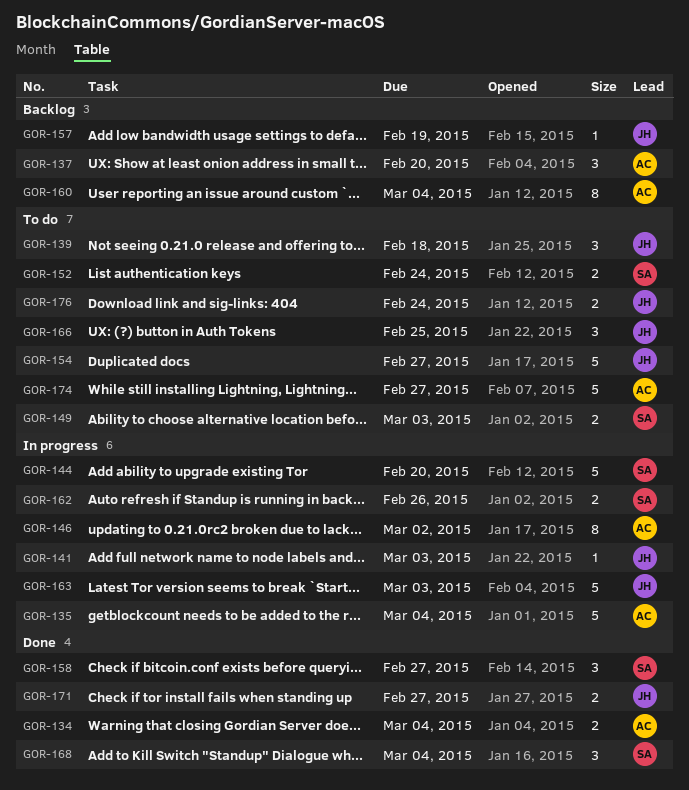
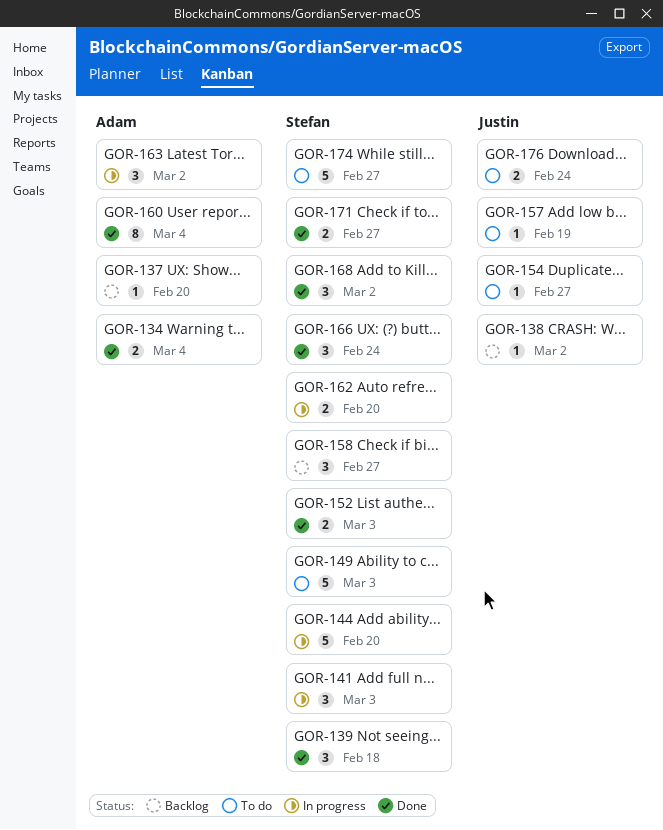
GOR-135: present -> none
GOR-137, estimate: 3 -> 1
GOR-138: none -> present
GOR-139, status: To do -> Done
GOR-139, owner: Justin -> Stefan
GOR-141, owner: Justin -> Stefan
GOR-141, estimate: 1 -> 3
GOR-146: present -> none
GOR-149, estimate: 2 -> 5
GOR-152, status: To do -> Done
GOR-152, due: Feb 24 -> Mar 3
GOR-154, estimate: 5 -> 1
GOR-157, status: Backlog -> To do
GOR-158, status: Done -> Backlog
GOR-160, status: Backlog -> Done
GOR-162, due: Feb 26 -> Feb 20
GOR-163, owner: Justin -> Adam
GOR-163, estimate: 5 -> 3
GOR-163, due: Mar 3 -> Mar 2
GOR-166, status: To do -> Done
GOR-166, owner: Justin -> Stefan
GOR-166, due: Feb 25 -> Feb 24
GOR-168, due: Mar 4 -> Mar 2
GOR-171, owner: Justin -> Stefan
GOR-174, owner: Adam -> Stefan

